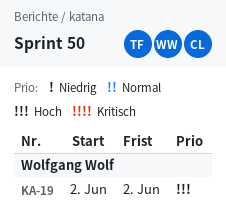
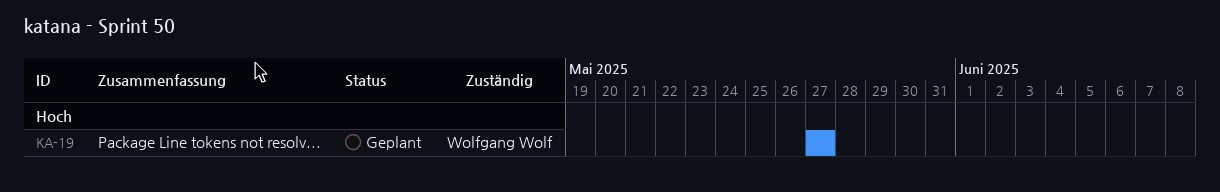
KA-19, start: Jun 2 -> May 27
KA-19, due: Jun 2 -> May 27

